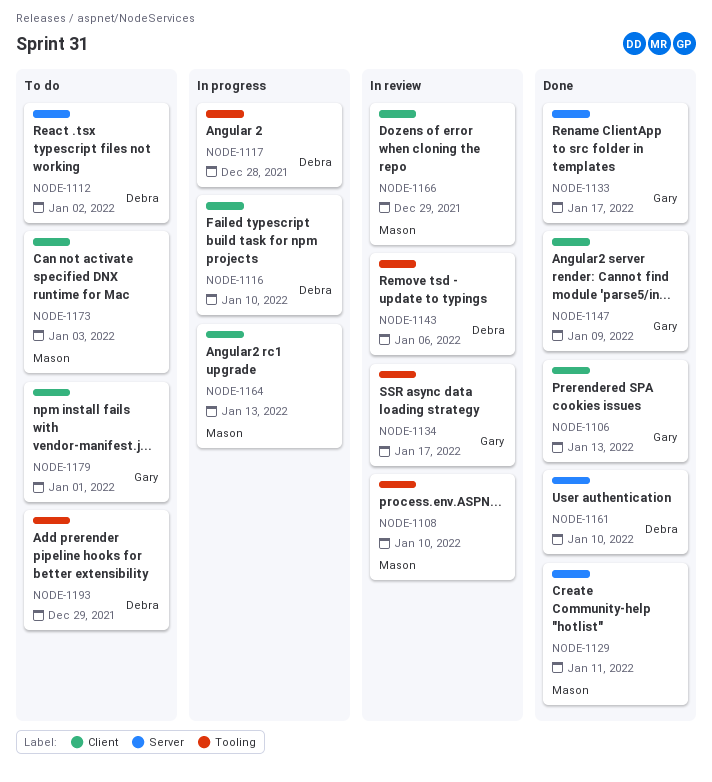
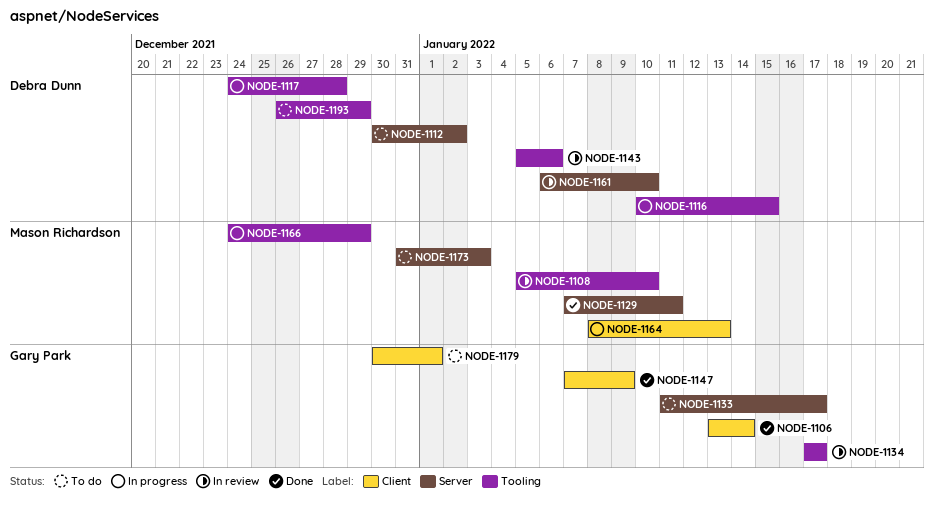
NODE-1106, due: Jan 13 -> Jan 14
NODE-1116, label: Client -> Tooling
NODE-1116, due: Jan 10 -> Jan 15
NODE-1133, status: Done -> To do
NODE-1161, status: Done -> In review
NODE-1166, status: In review -> In progress
NODE-1166, label: Client -> Tooling
NODE-1173, label: Client -> Server

